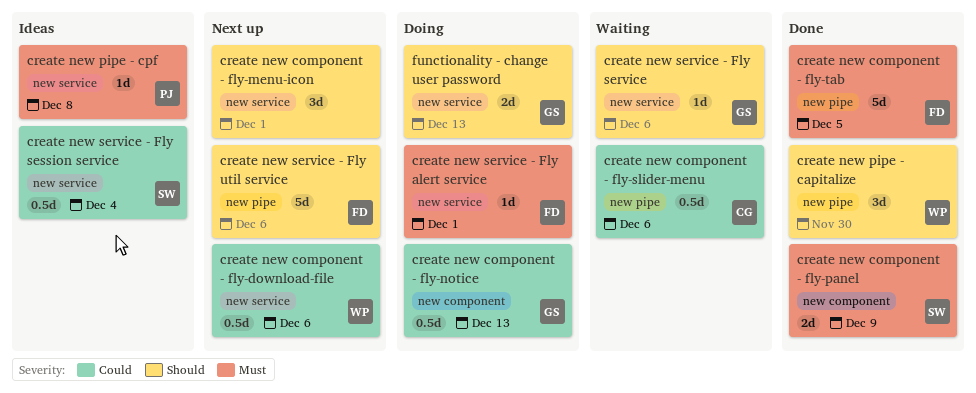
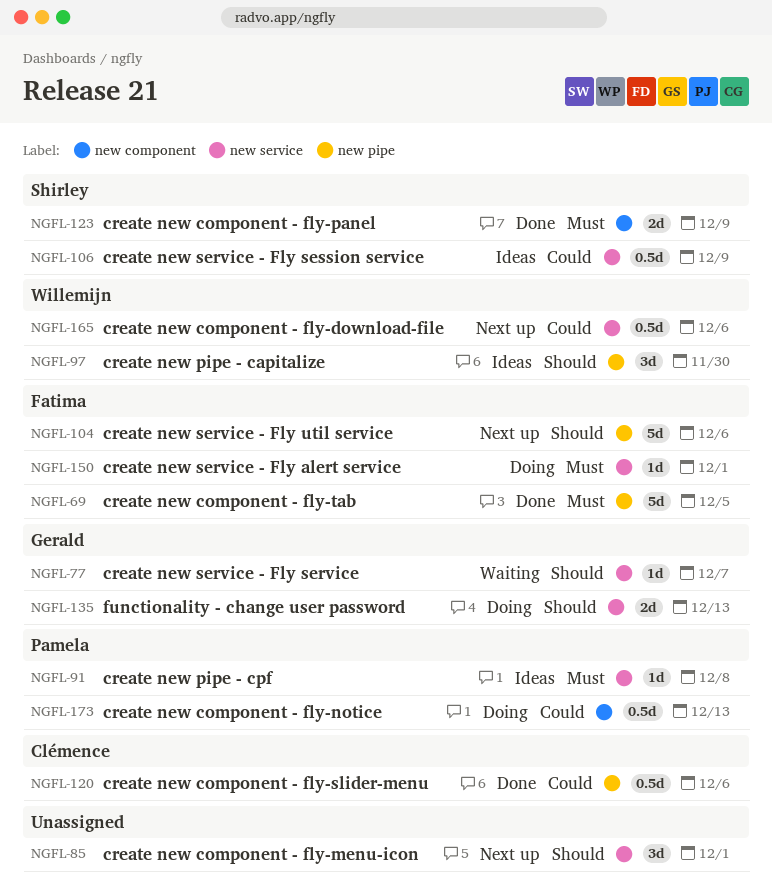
create new component - fly-notice, owner: Gerald -> Pamela
create new component - fly-slider-menu, status: Waiting -> Done
create new pipe - capitalize, status: Done -> Ideas
create new service - Fly service, due: Dec 6 -> Dec 7
create new service - Fly session service, due: Dec 4 -> Dec 9

